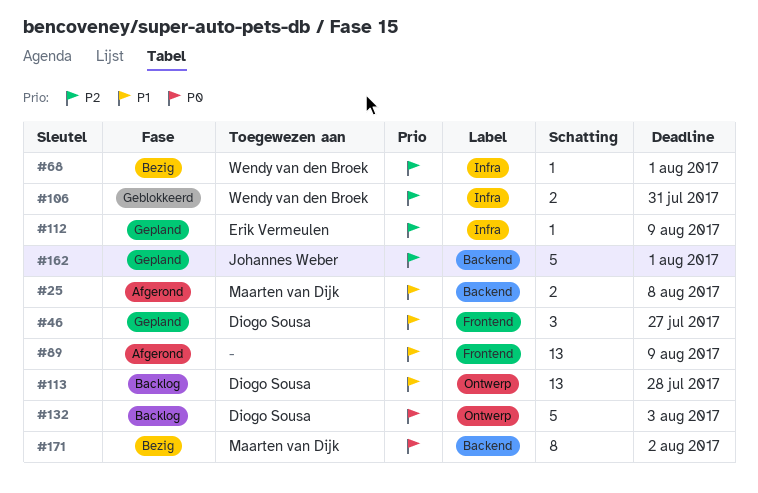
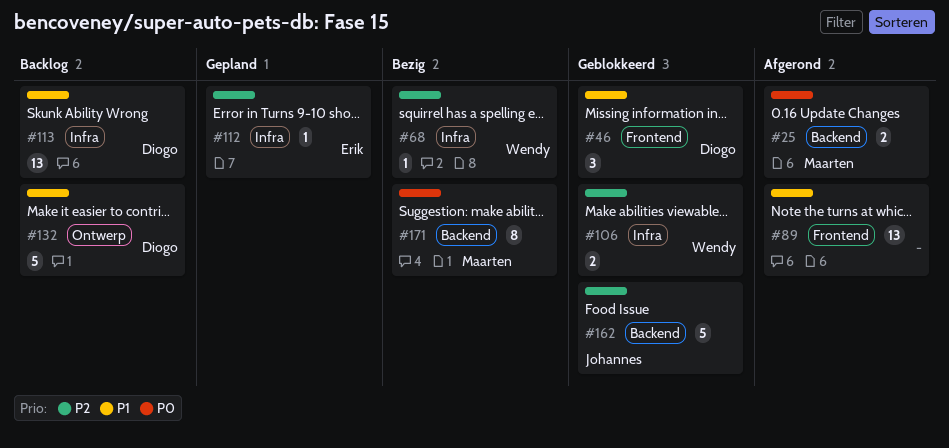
#25, priority: P1 -> P0
#46, status: Gepland -> Geblokkeerd
#113, label: Ontwerp -> Infra
#132, priority: P0 -> P1
#162, status: Gepland -> Geblokkeerd

